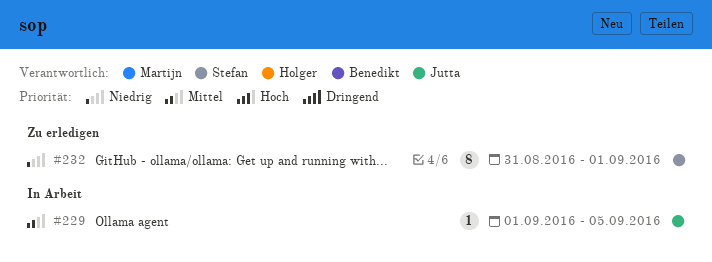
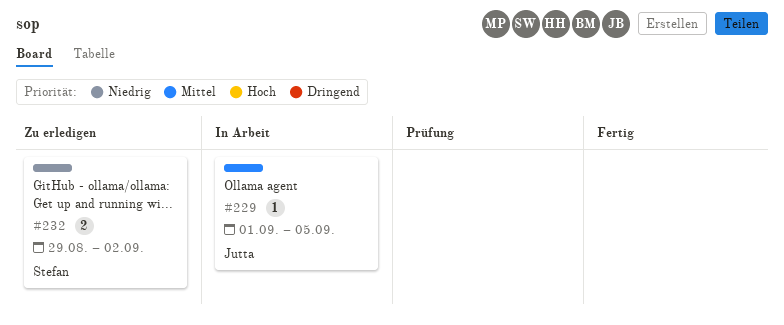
#232, estimate: 8 -> 2
#232, start: Aug 31 -> Aug 29
#232, due: Sep 1 -> Sep 2

